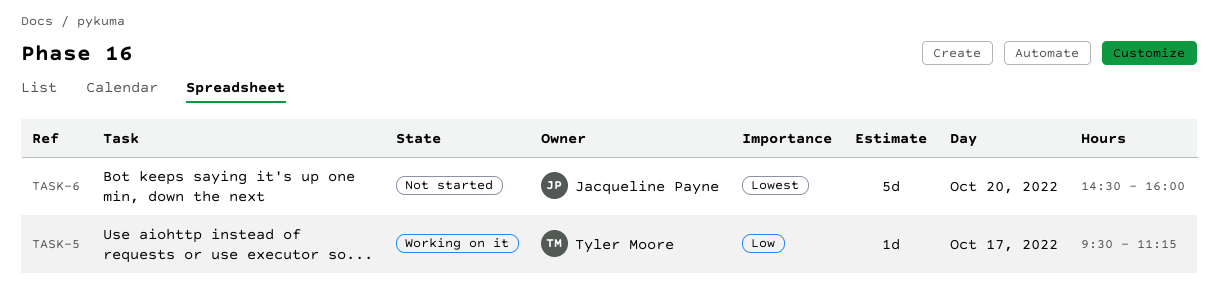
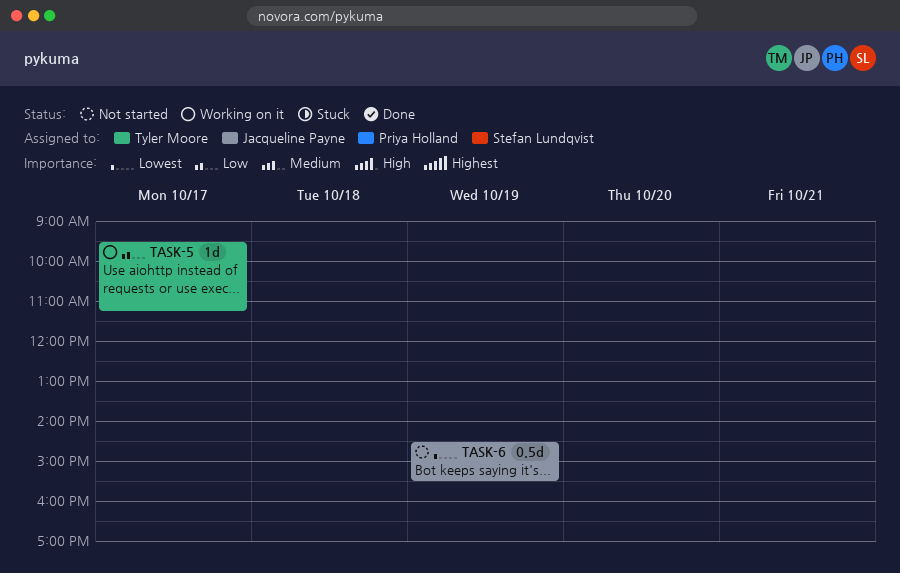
TASK-6, estimate: 5d -> 0.5d
TASK-6, day: Oct 20 -> Oct 19
TASK-6, ends: 16:00 -> 15:30

